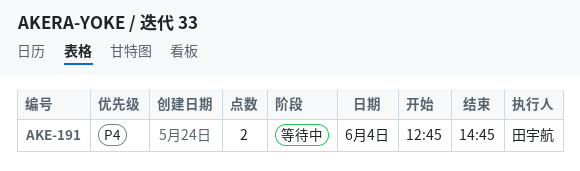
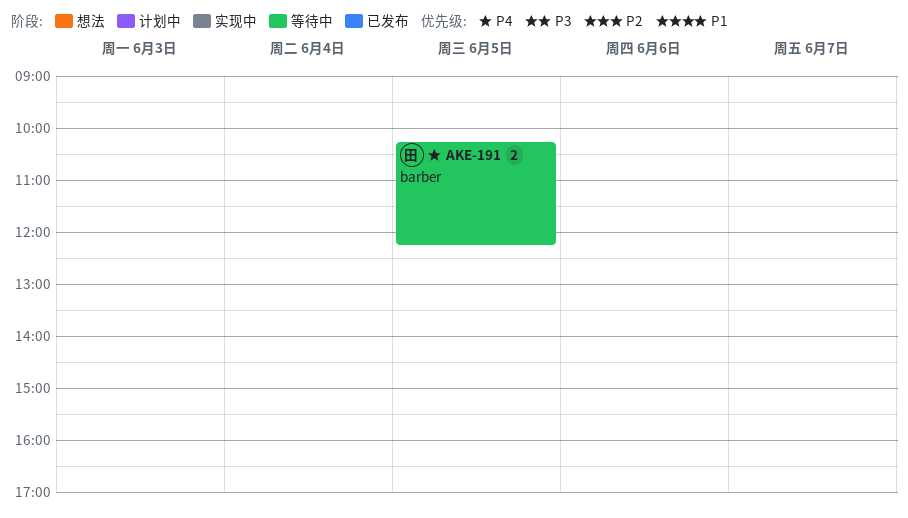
AKE-191, day: Jun 4 -> Jun 5
AKE-191, begins: 12:45 -> 10:15
AKE-191, ends: 14:45 -> 12:15

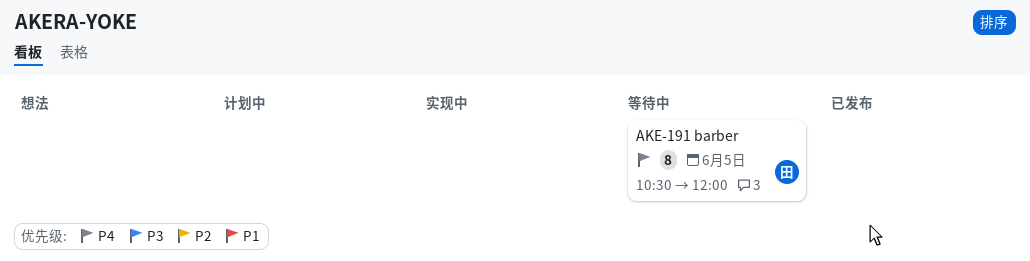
AKE-191, estimate: 2 -> 8
AKE-191, begins: 10:15 -> 10:30
AKE-191, ends: 12:15 -> 12:00

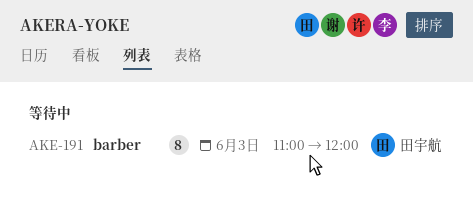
AKE-191, day: Jun 5 -> Jun 3
AKE-191, begins: 10:30 -> 11:00

